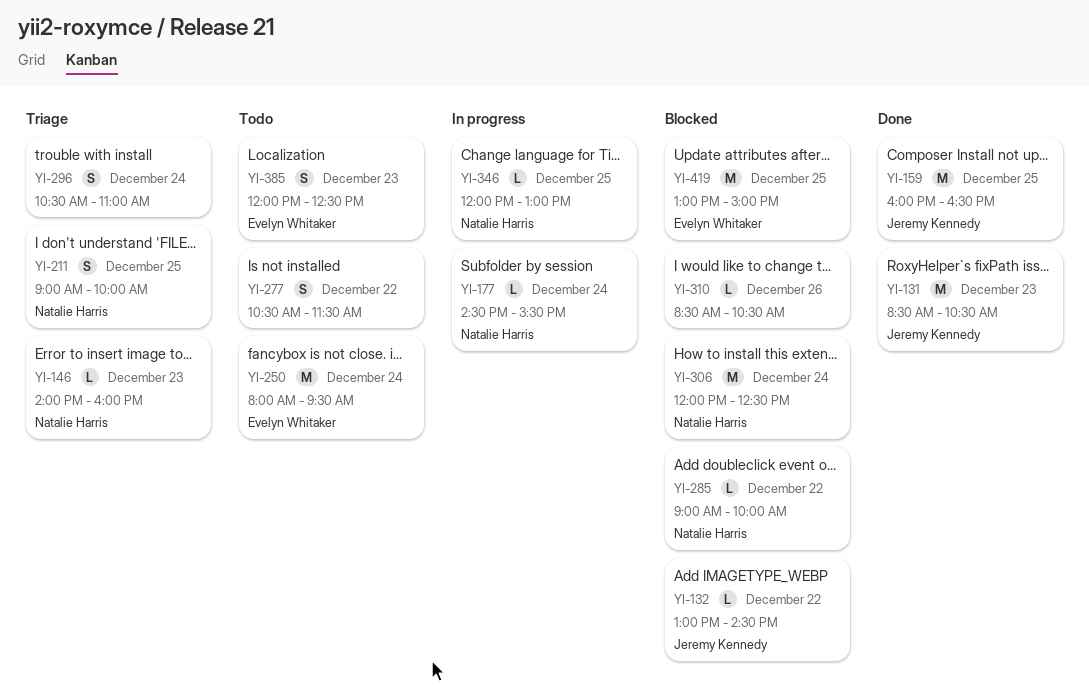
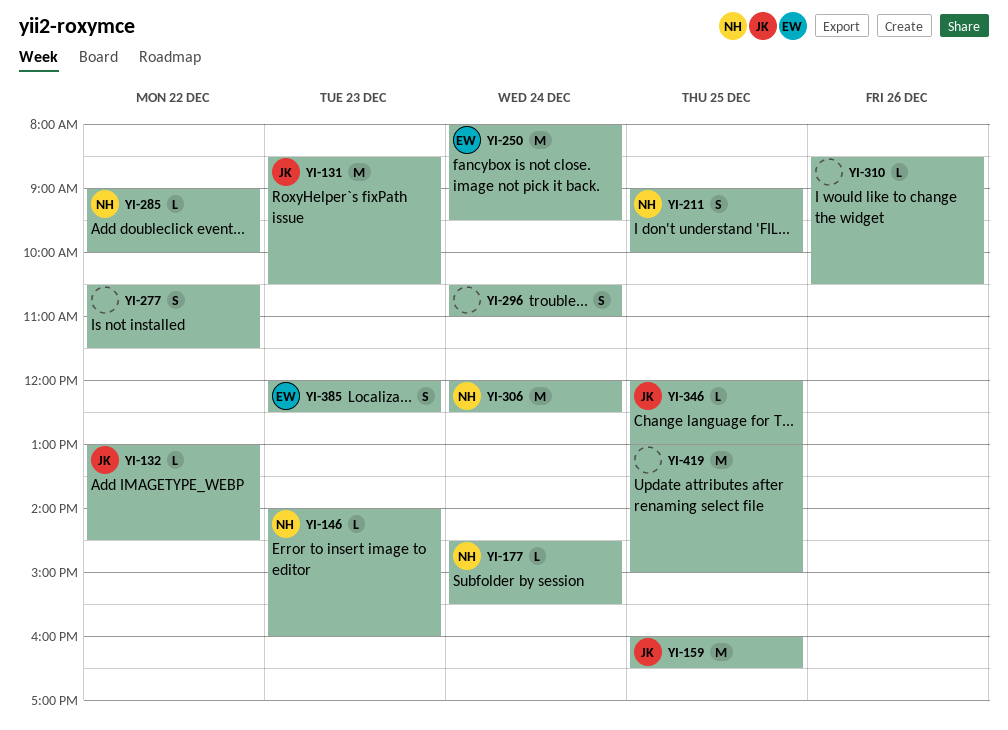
YI-346, owner: Natalie Harris -> Jeremy Kennedy
YI-419, owner: Evelyn Whitaker -> none

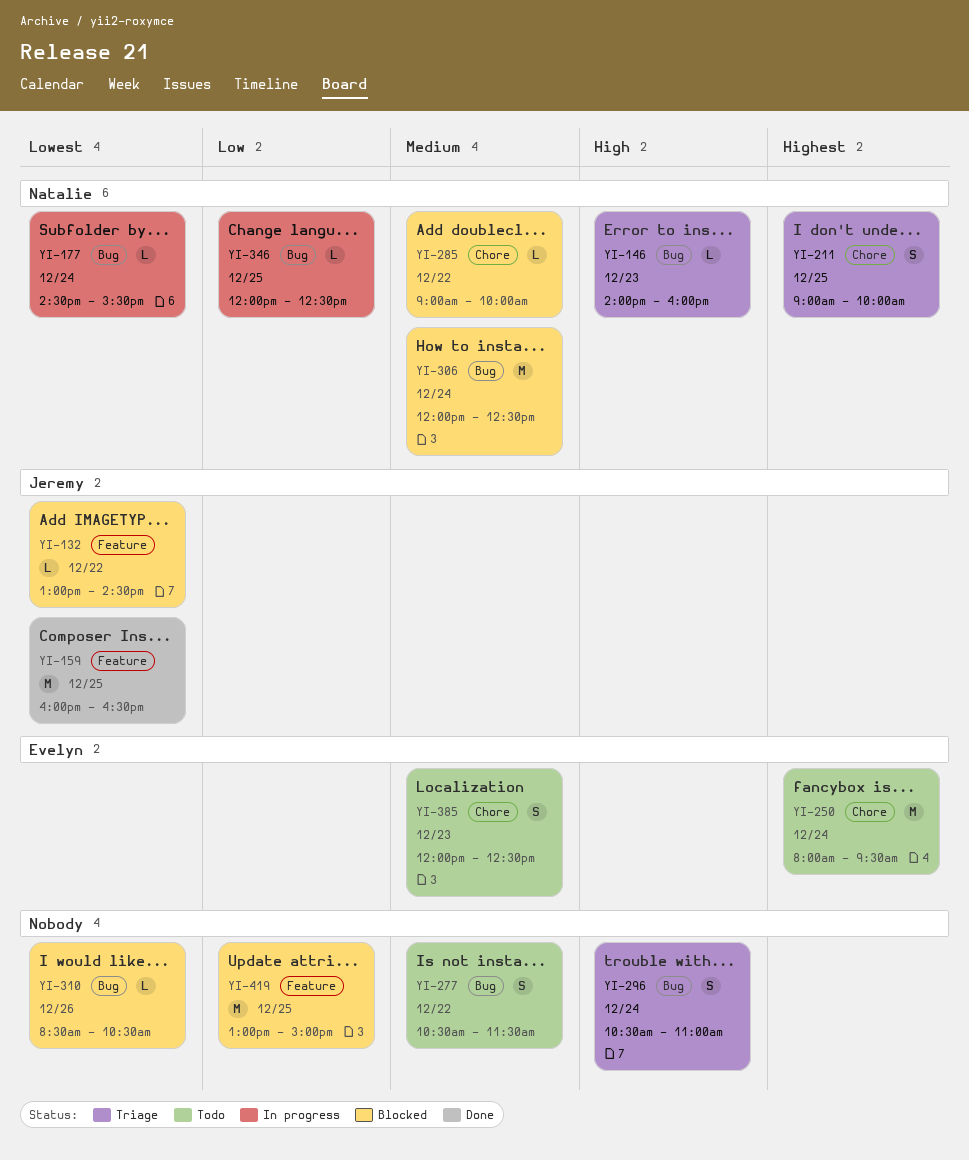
YI-131: present -> none
YI-346, owner: Jeremy -> Natalie
YI-346, ends: 13:00 -> 12:30

